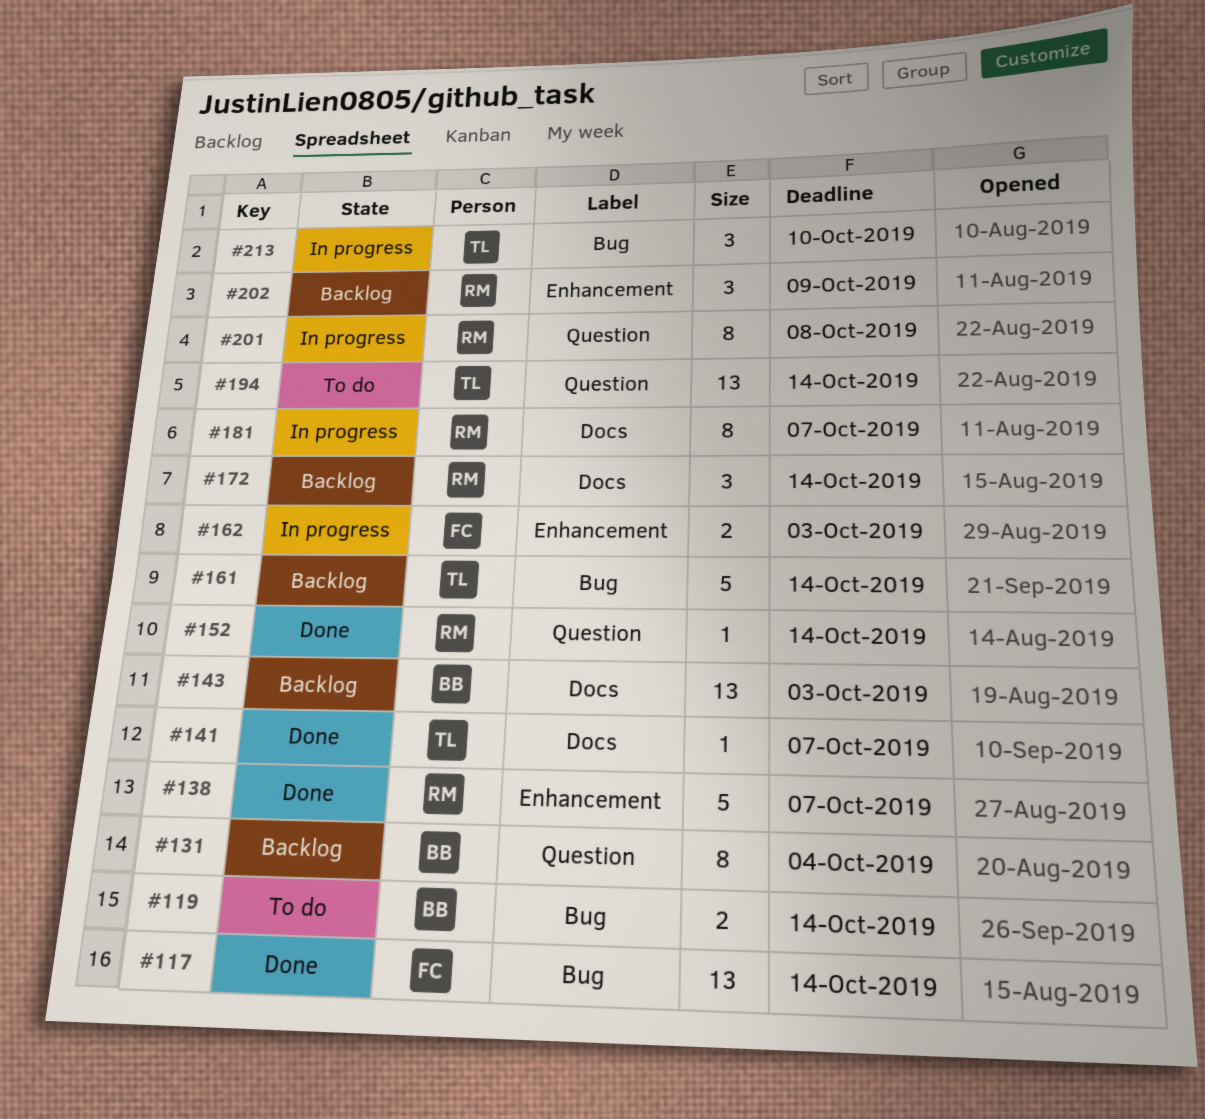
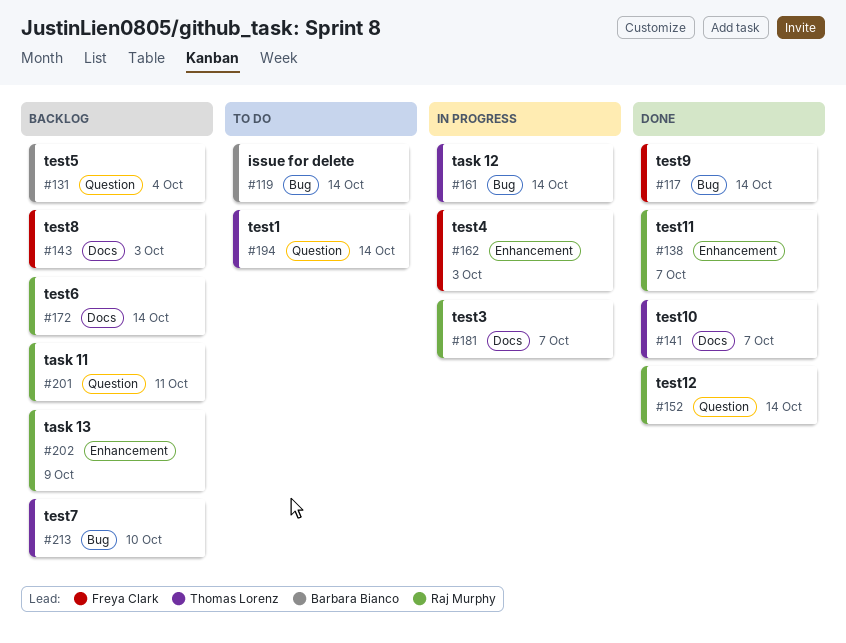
#143, owner: Barbara Bianco -> Freya Clark
#161, status: Backlog -> In progress
#201, status: In progress -> Backlog
#201, due: Oct 8 -> Oct 11
#213, status: In progress -> Backlog

